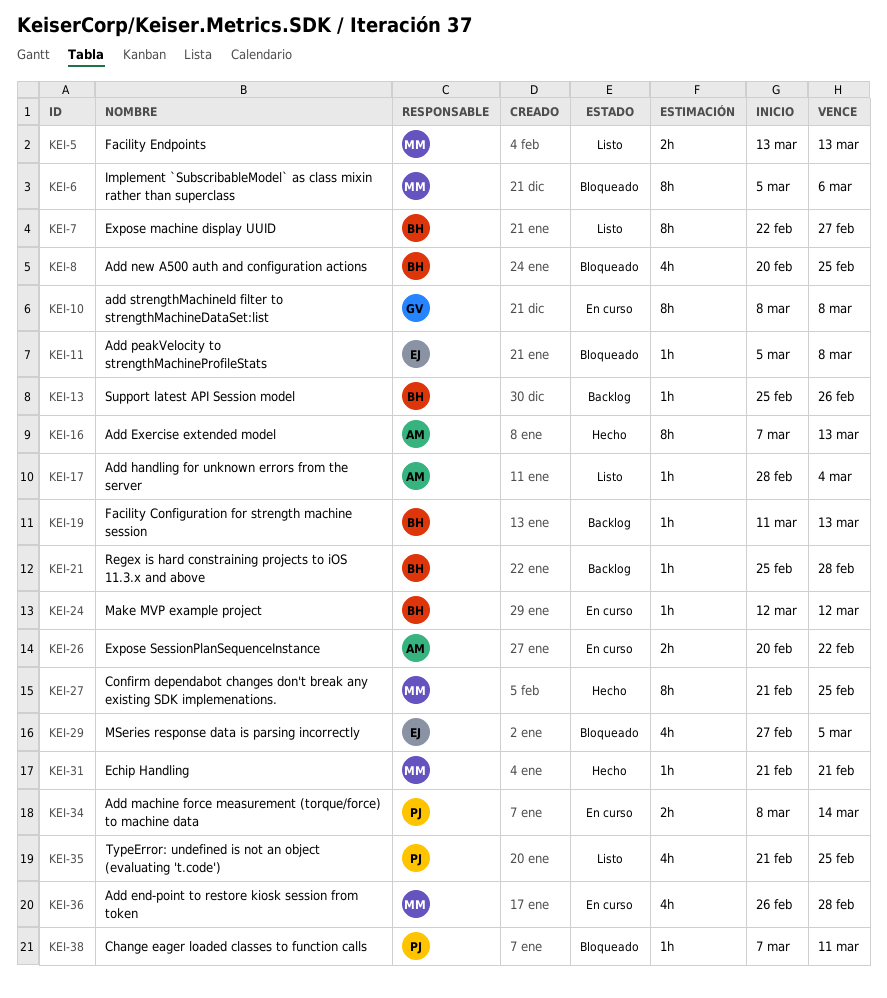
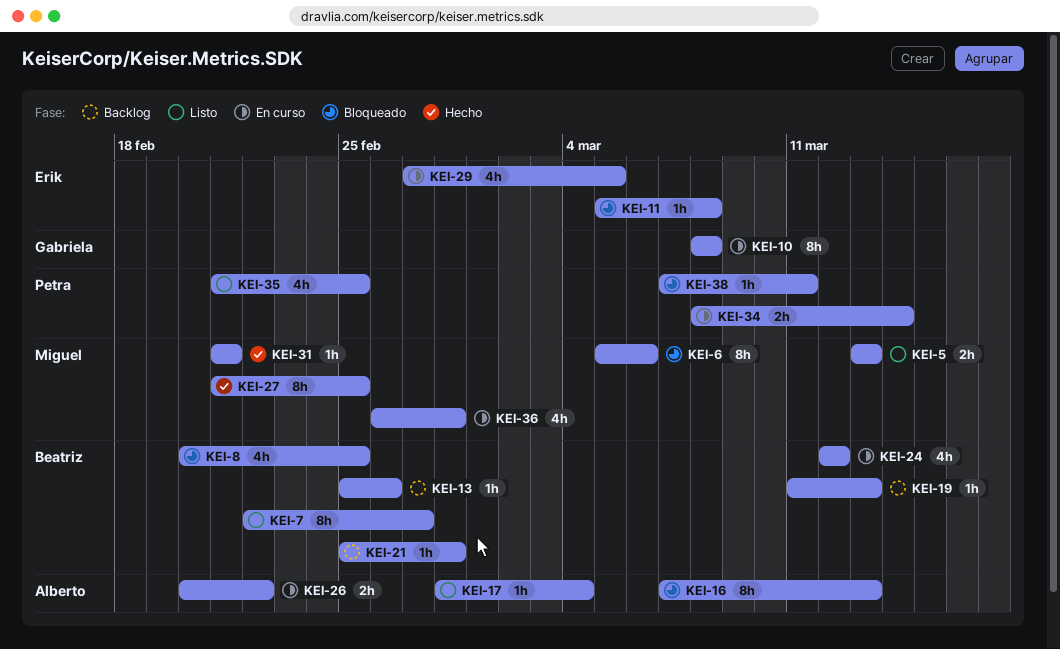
KEI-16, status: Hecho -> Bloqueado
KEI-24, estimate: 1h -> 4h
KEI-29, status: Bloqueado -> En curso

